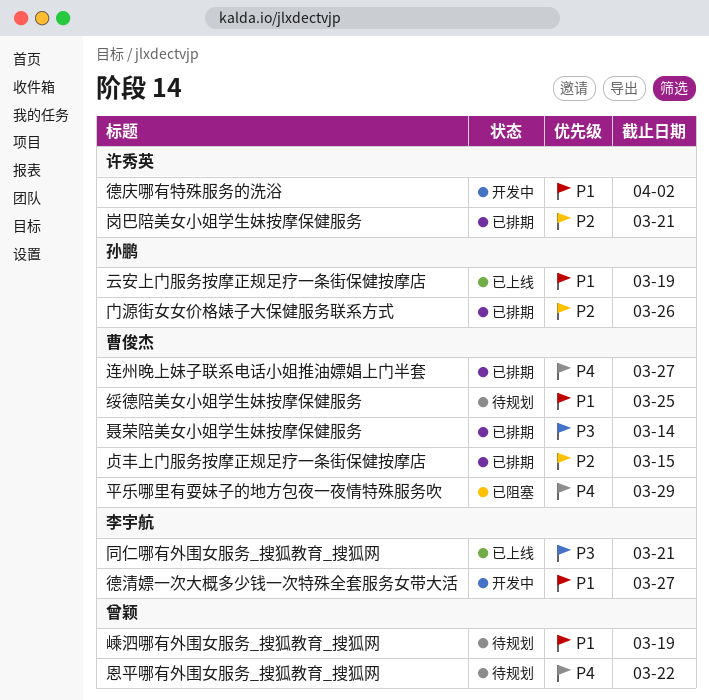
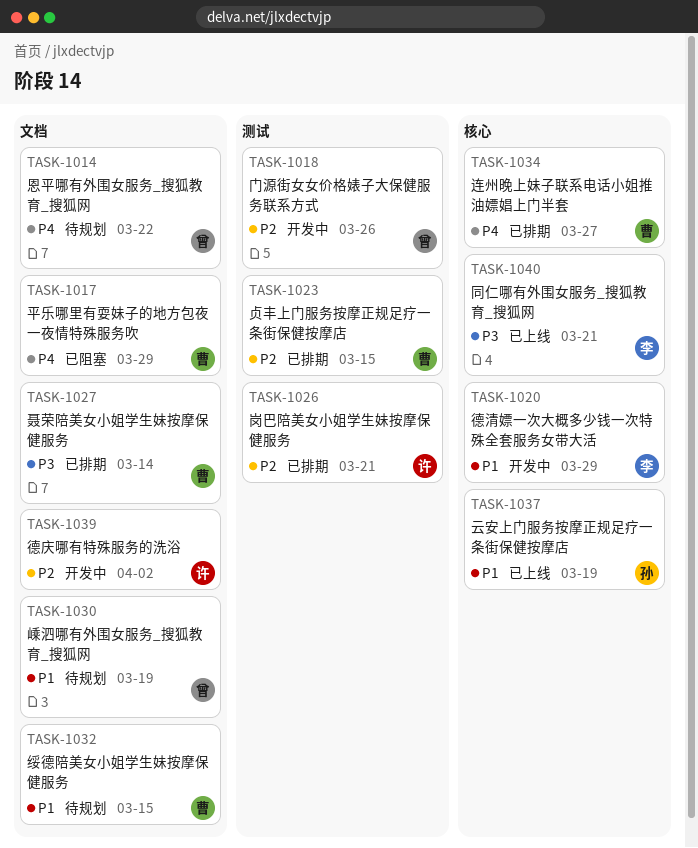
德庆哪有特殊服务的洗浴, priority: P1 -> P2
德清嫖一次大概多少钱一次特殊全套服务女带大活, due: Mar 27 -> Mar 29
绥德陪美女小姐学生妹按摩保健服务, due: Mar 25 -> Mar 15
门源街女女价格婊子大保健服务联系方式, status: 已排期 -> 开发中
门源街女女价格婊子大保健服务联系方式, owner: 孙鹏 -> 曾颖

